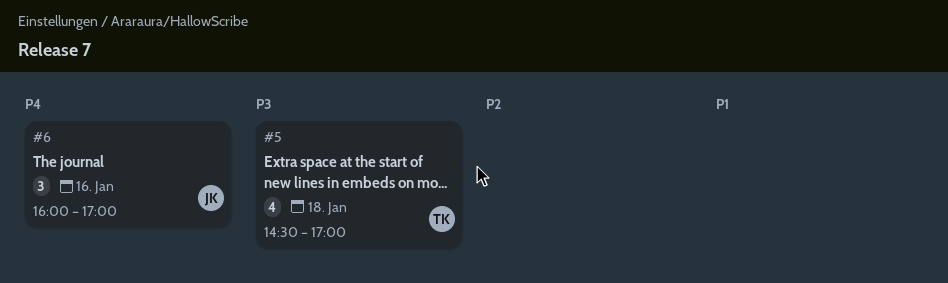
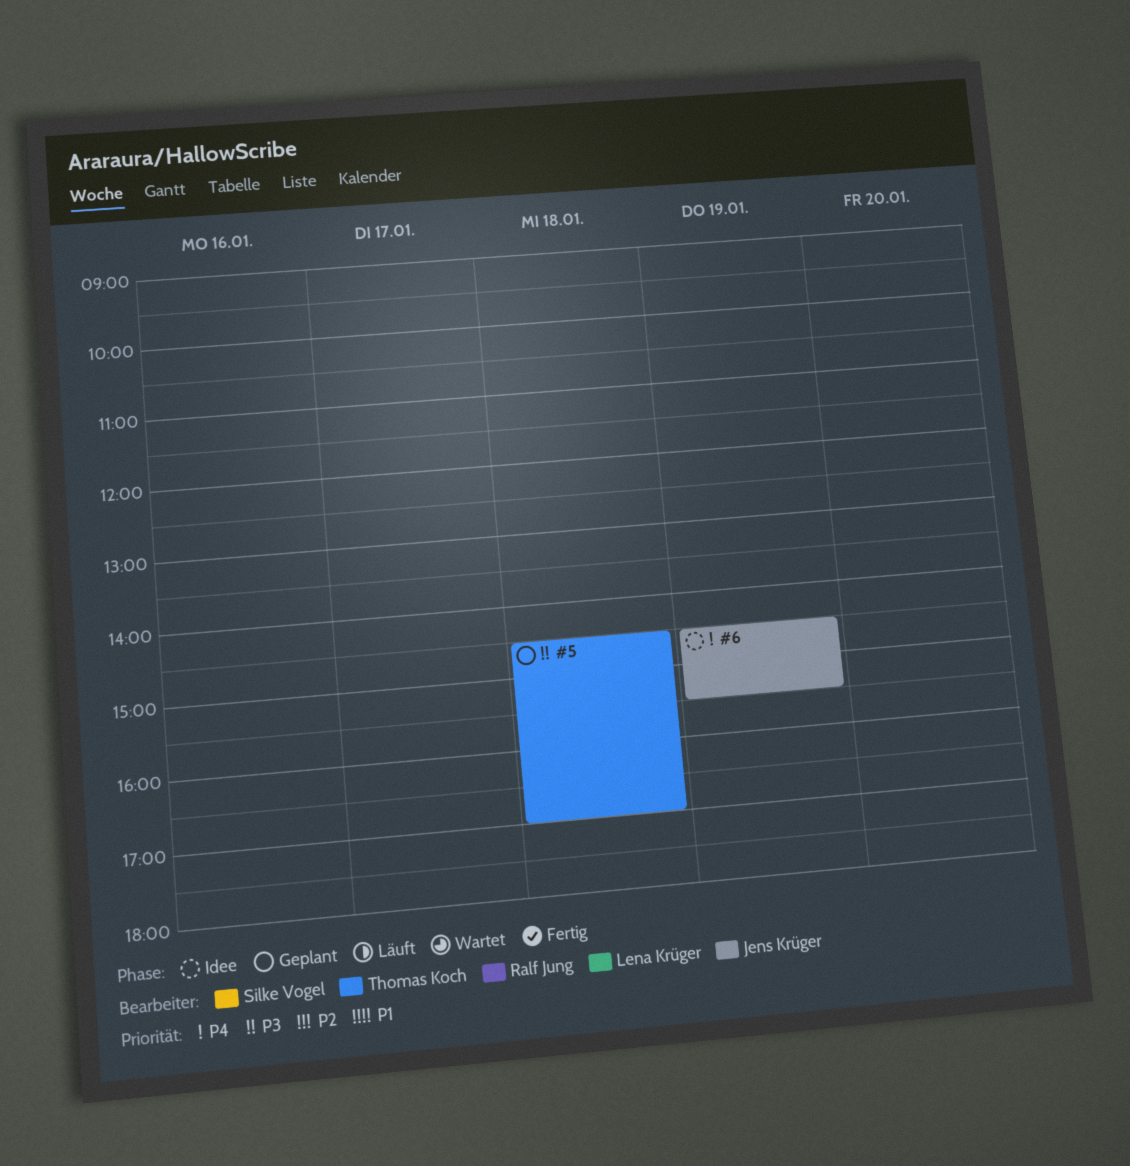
#6, day: Jan 16 -> Jan 19
#6, begins: 16:00 -> 14:30
#6, ends: 17:00 -> 15:30

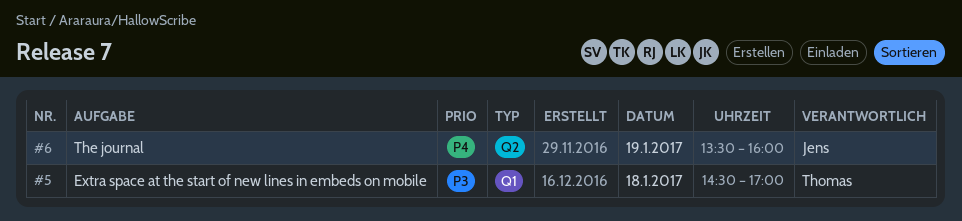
#6, begins: 14:30 -> 13:30
#6, ends: 15:30 -> 16:00

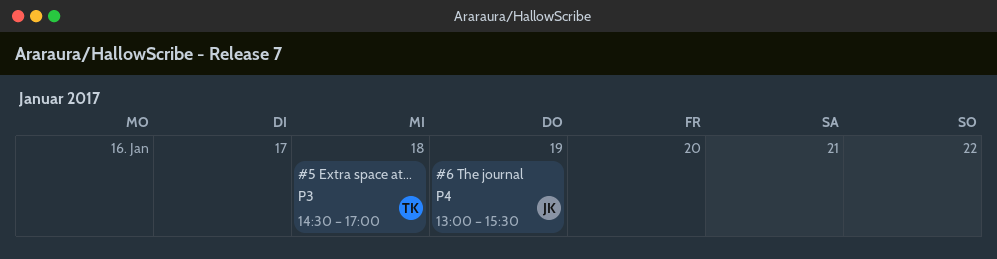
#6, begins: 13:30 -> 13:00
#6, ends: 16:00 -> 15:30

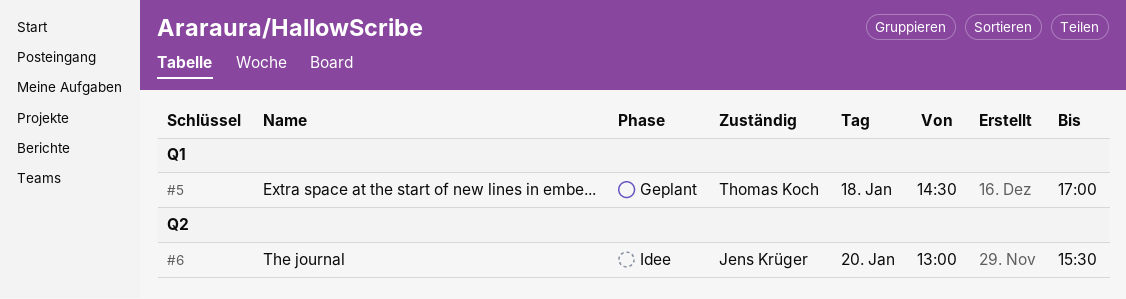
#6, day: Jan 19 -> Jan 20

